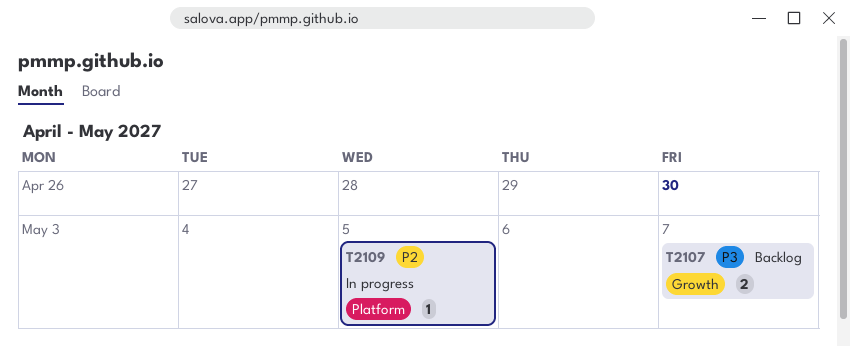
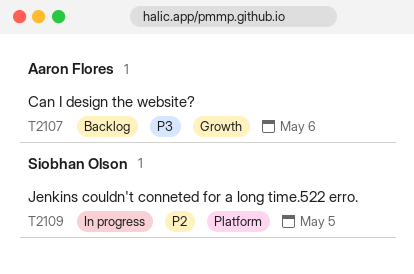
T2107, due: May 7 -> May 6

